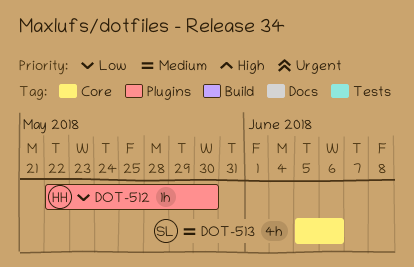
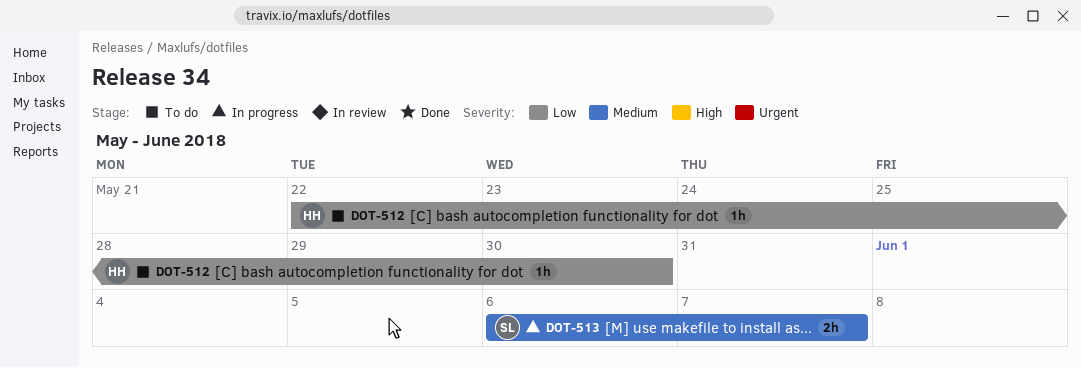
DOT-513, estimate: 4h -> 2h
DOT-513, start: Jun 5 -> Jun 6
DOT-513, due: Jun 6 -> Jun 7

